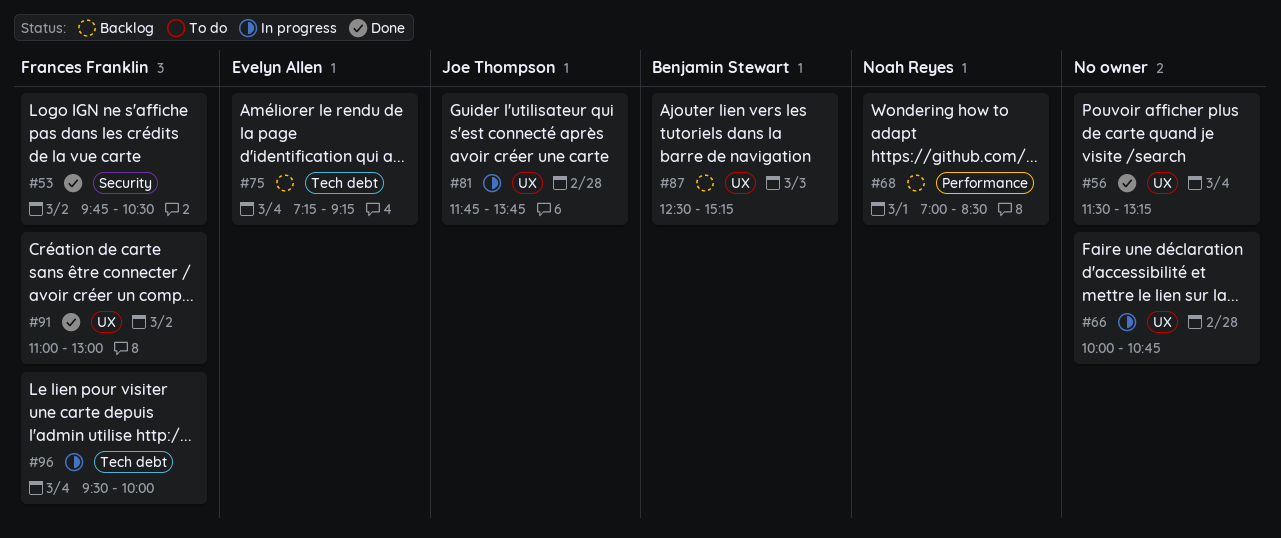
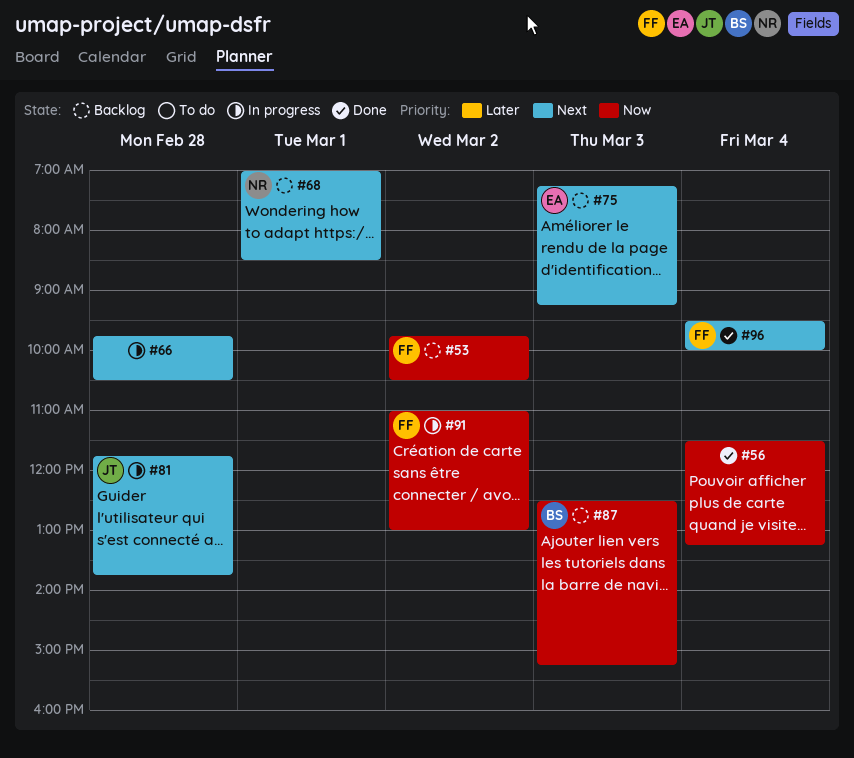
#53, status: Done -> Backlog
#66, begins: 10:00 -> 09:45
#66, ends: 10:45 -> 10:30
#75, day: Mar 4 -> Mar 3
#91, status: Done -> In progress
#96, status: In progress -> Done

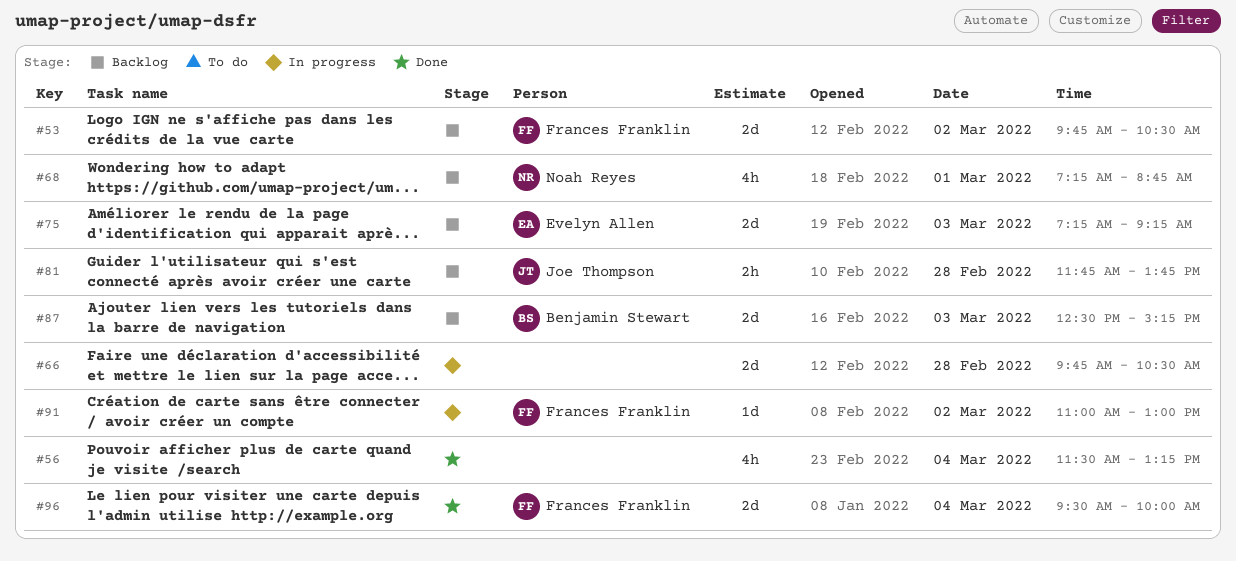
#68, begins: 07:00 -> 07:15
#68, ends: 08:30 -> 08:45
#81, status: In progress -> Backlog

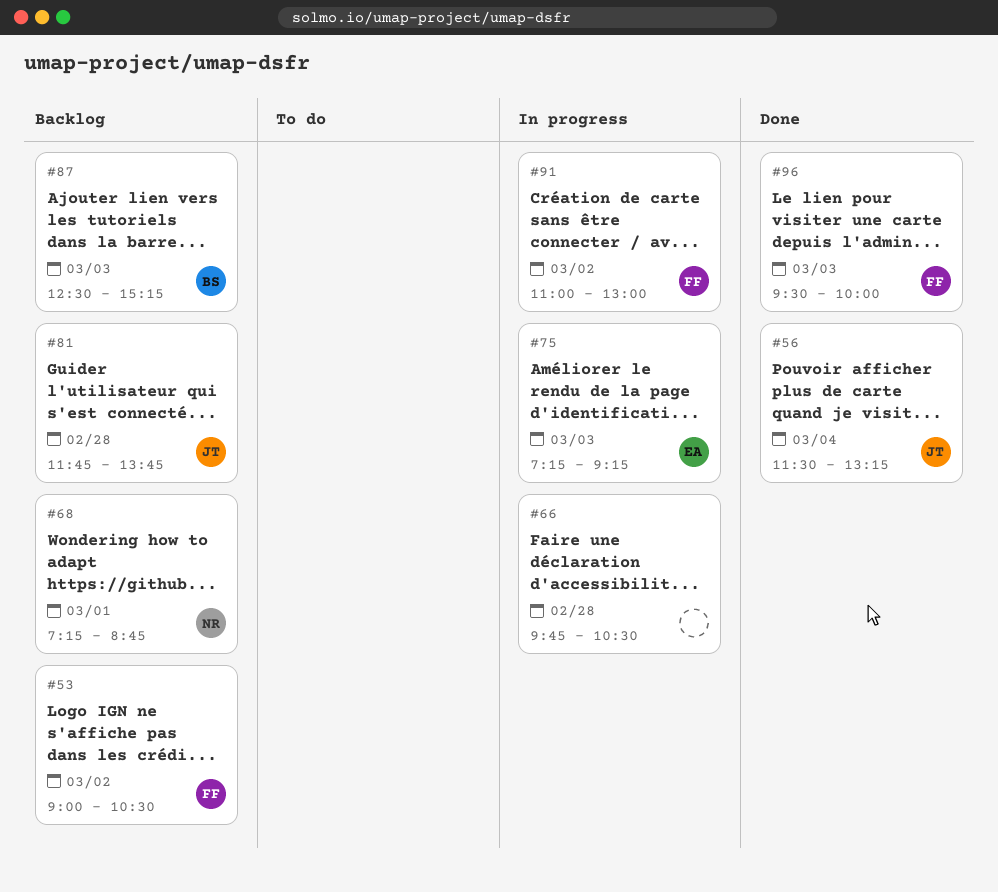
#53, begins: 09:45 -> 09:00
#56, owner: none -> Joe Thompson
#75, status: Backlog -> In progress
#96, day: Mar 4 -> Mar 3

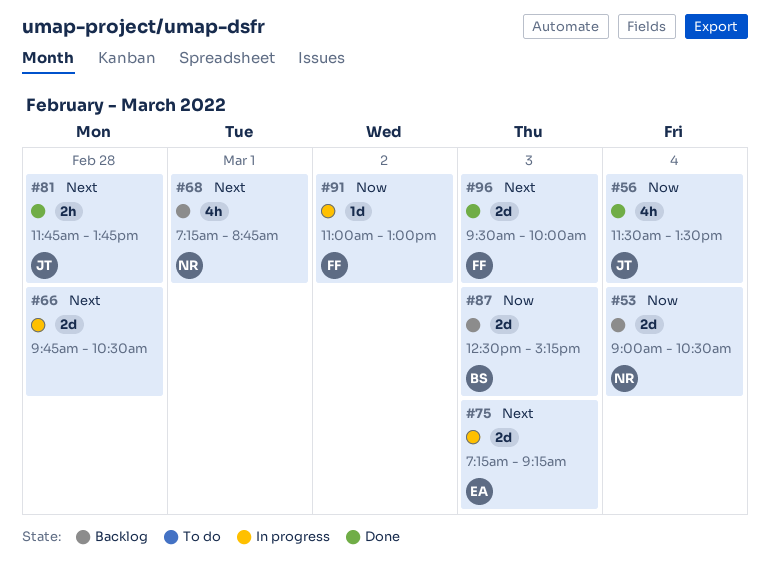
#53, owner: FF -> NR
#53, day: Mar 2 -> Mar 4
#56, ends: 13:15 -> 13:30
#81, status: Backlog -> Done

